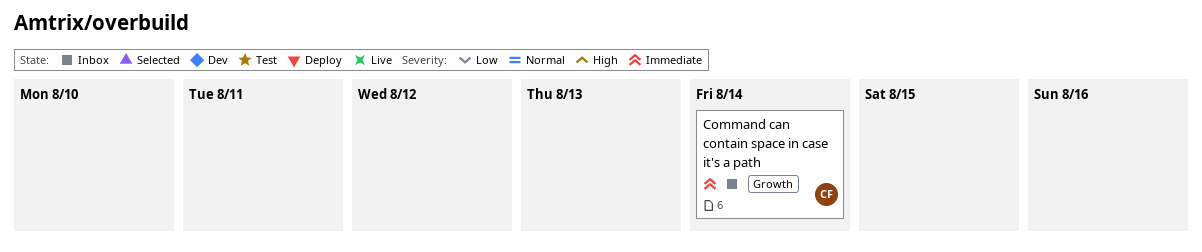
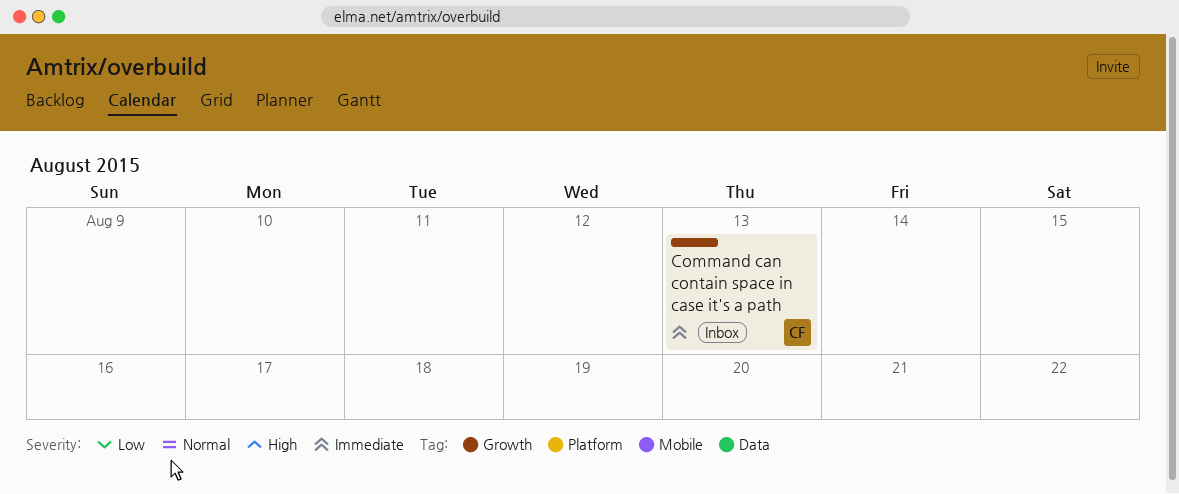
Command can contain space in case it's a path, due: Aug 14 -> Aug 13

